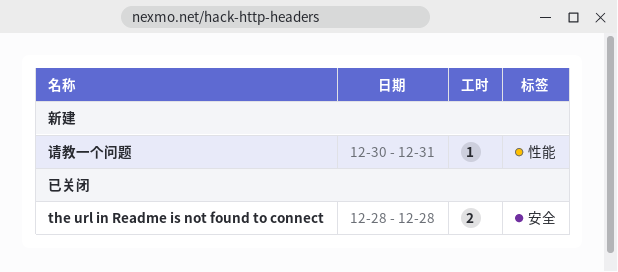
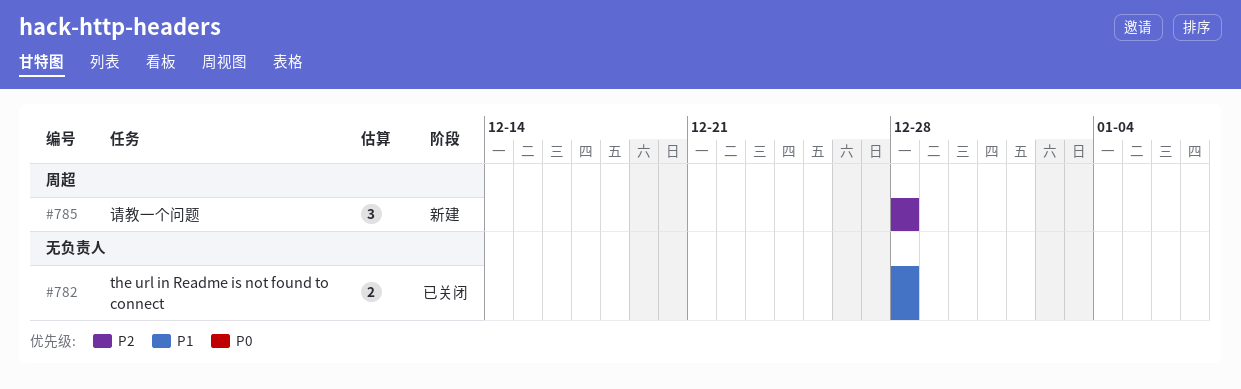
请教一个问题, estimate: 1 -> 3
请教一个问题, start: Dec 30 -> Dec 28
请教一个问题, due: Dec 31 -> Dec 28

